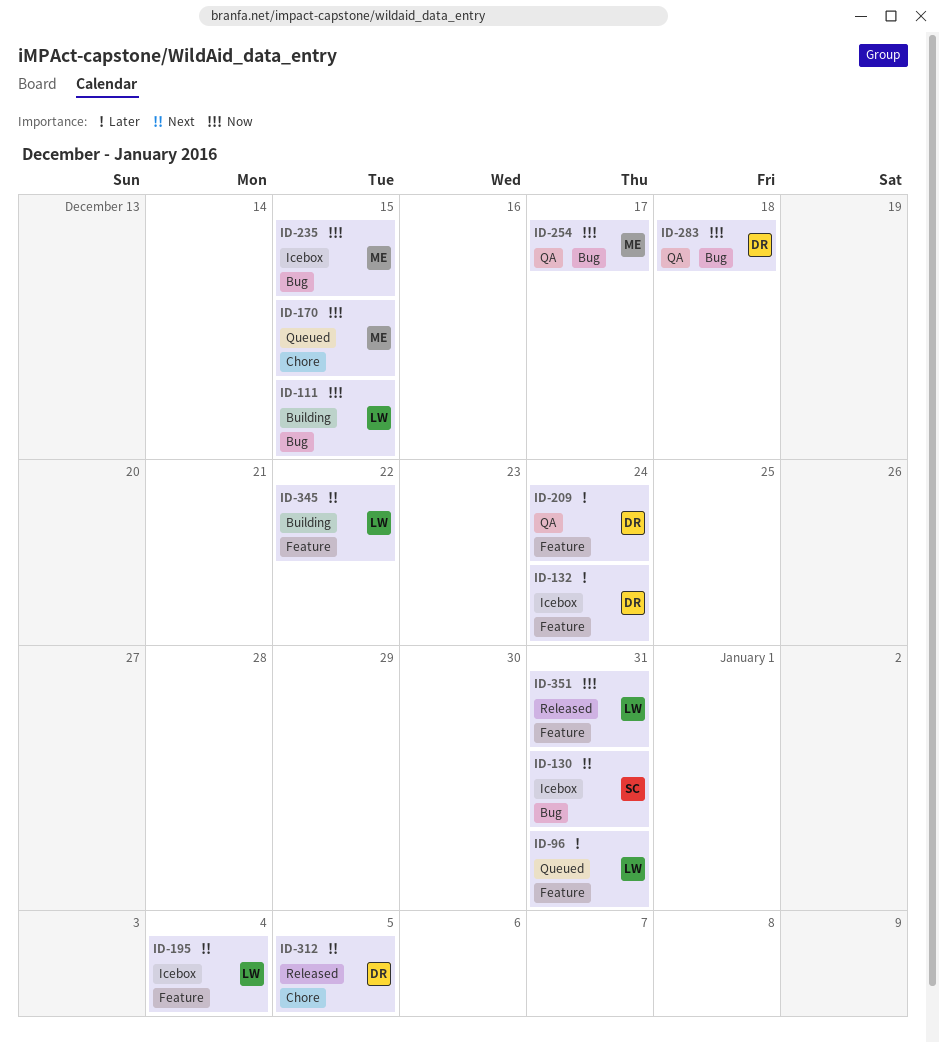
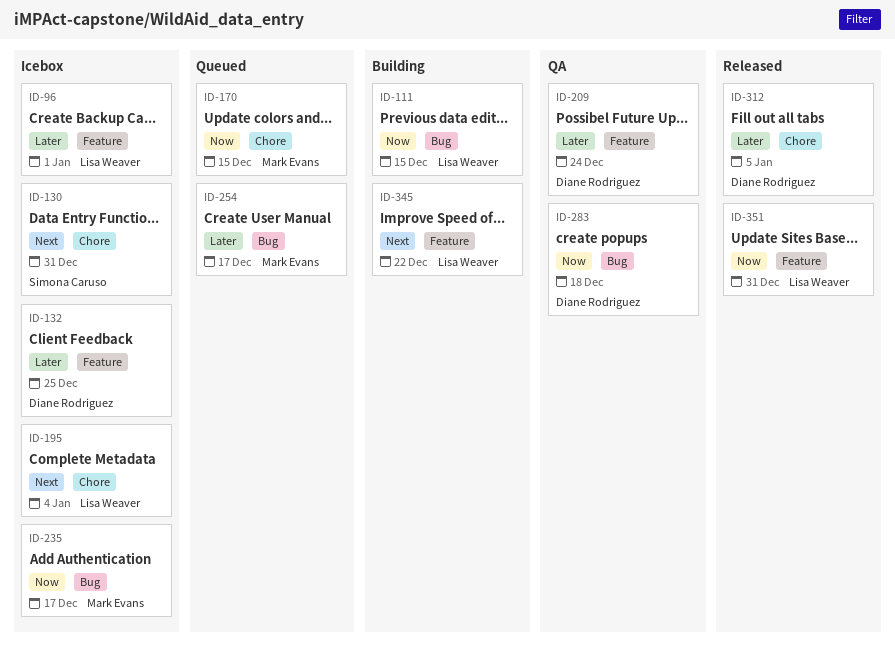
ID-96, status: Queued -> Icebox
ID-96, due: Dec 31 -> Jan 1
ID-130, label: Bug -> Chore
ID-132, due: Dec 24 -> Dec 25
ID-195, label: Feature -> Chore
ID-235, due: Dec 15 -> Dec 17
ID-254, status: QA -> Queued
ID-254, priority: Now -> Later
ID-312, priority: Next -> Later

